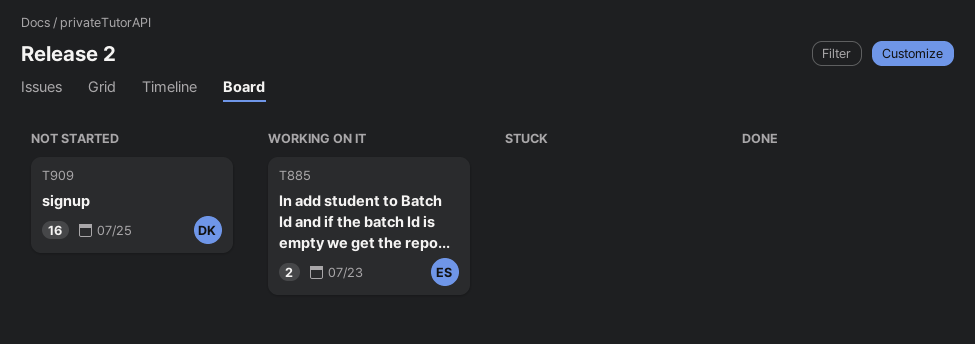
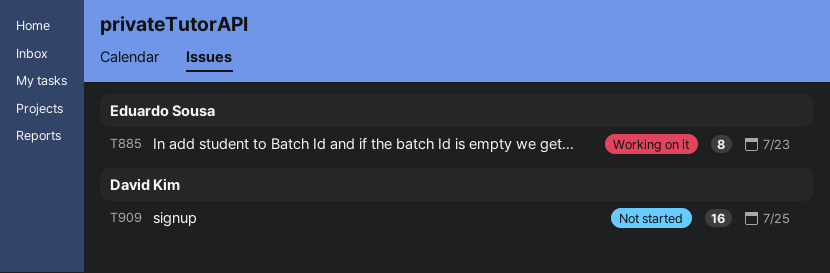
T885, estimate: 2 -> 8

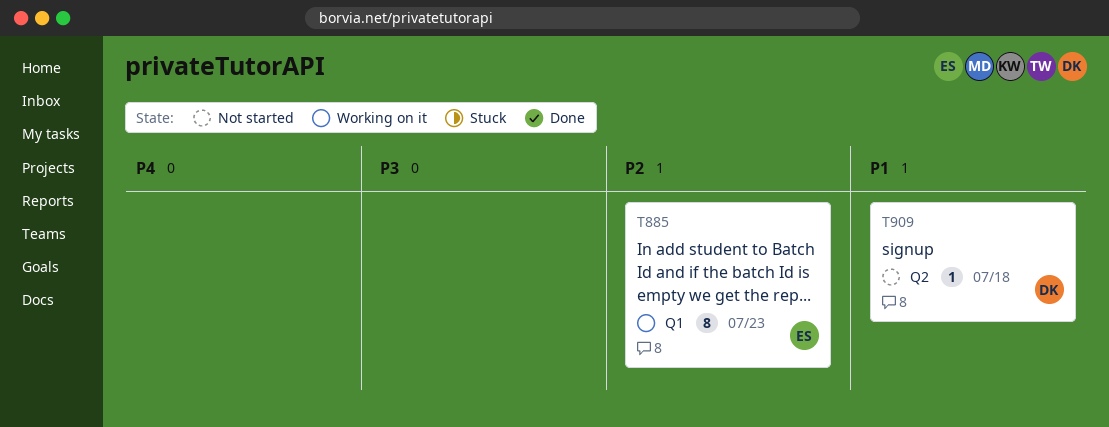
T909, estimate: 16 -> 1
T909, due: Jul 25 -> Jul 18

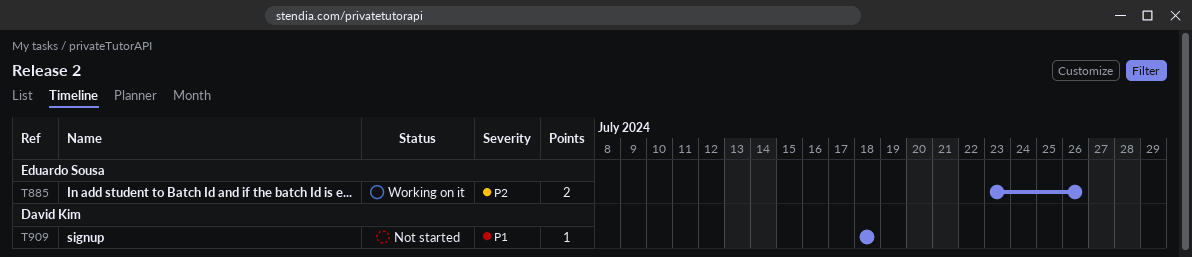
T885, estimate: 8 -> 2
T885, due: Jul 23 -> Jul 26

